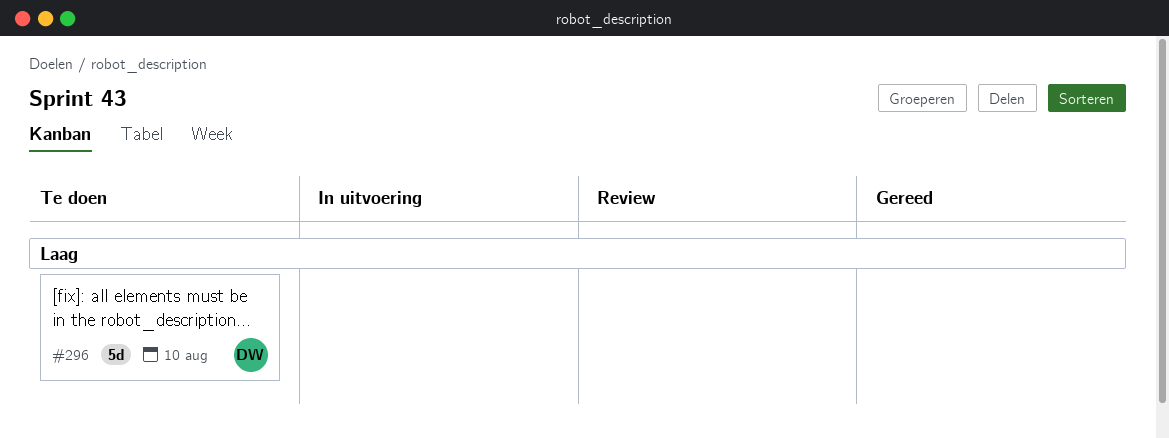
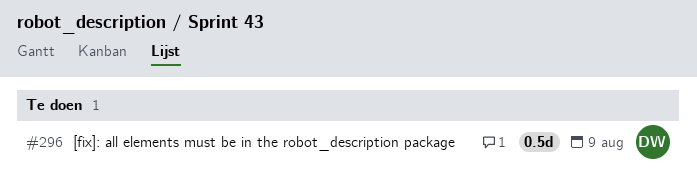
#296, estimate: 5d -> 0.5d
#296, due: Aug 10 -> Aug 9

